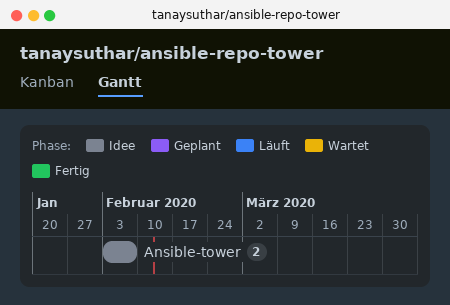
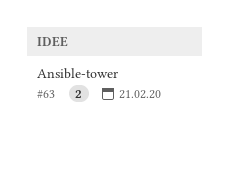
Ansible-tower, due: Feb 7 -> Feb 21

